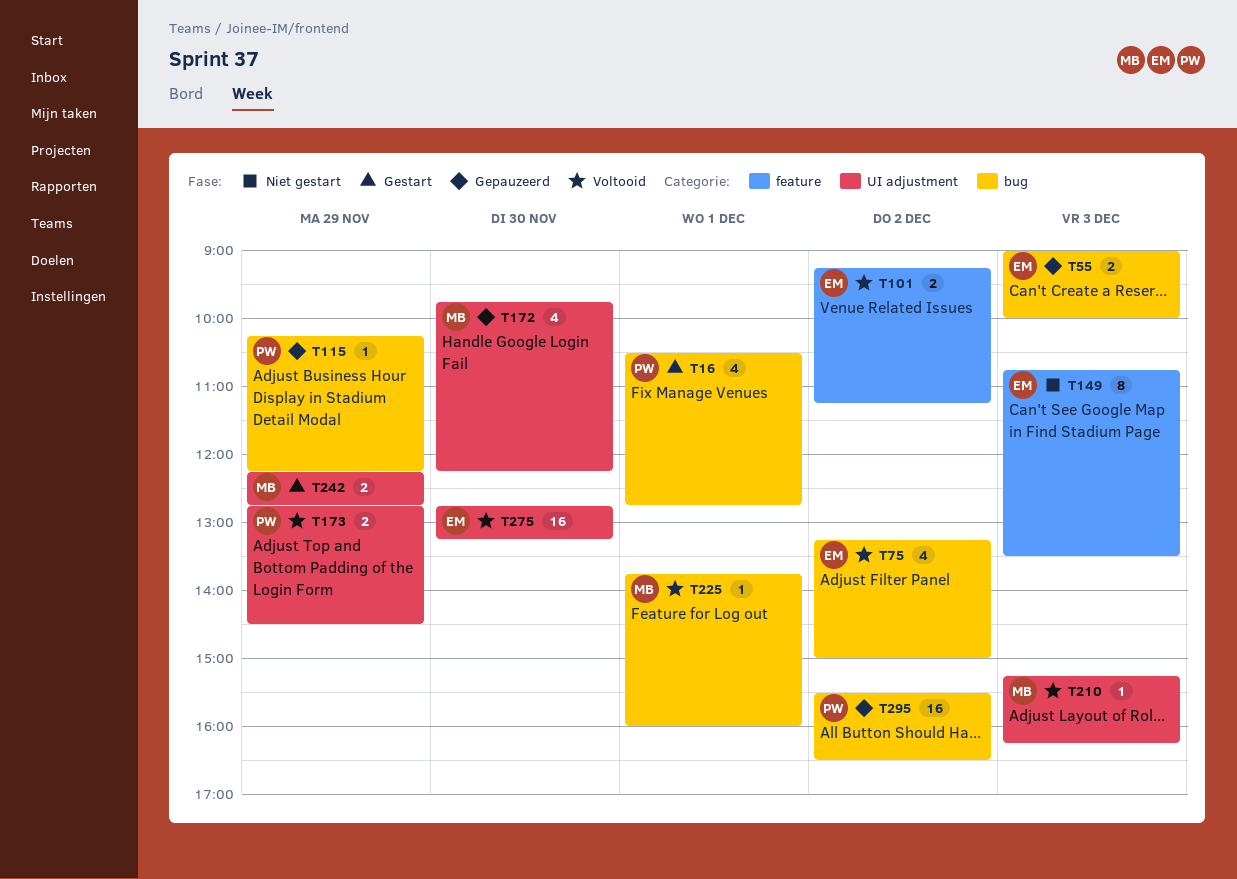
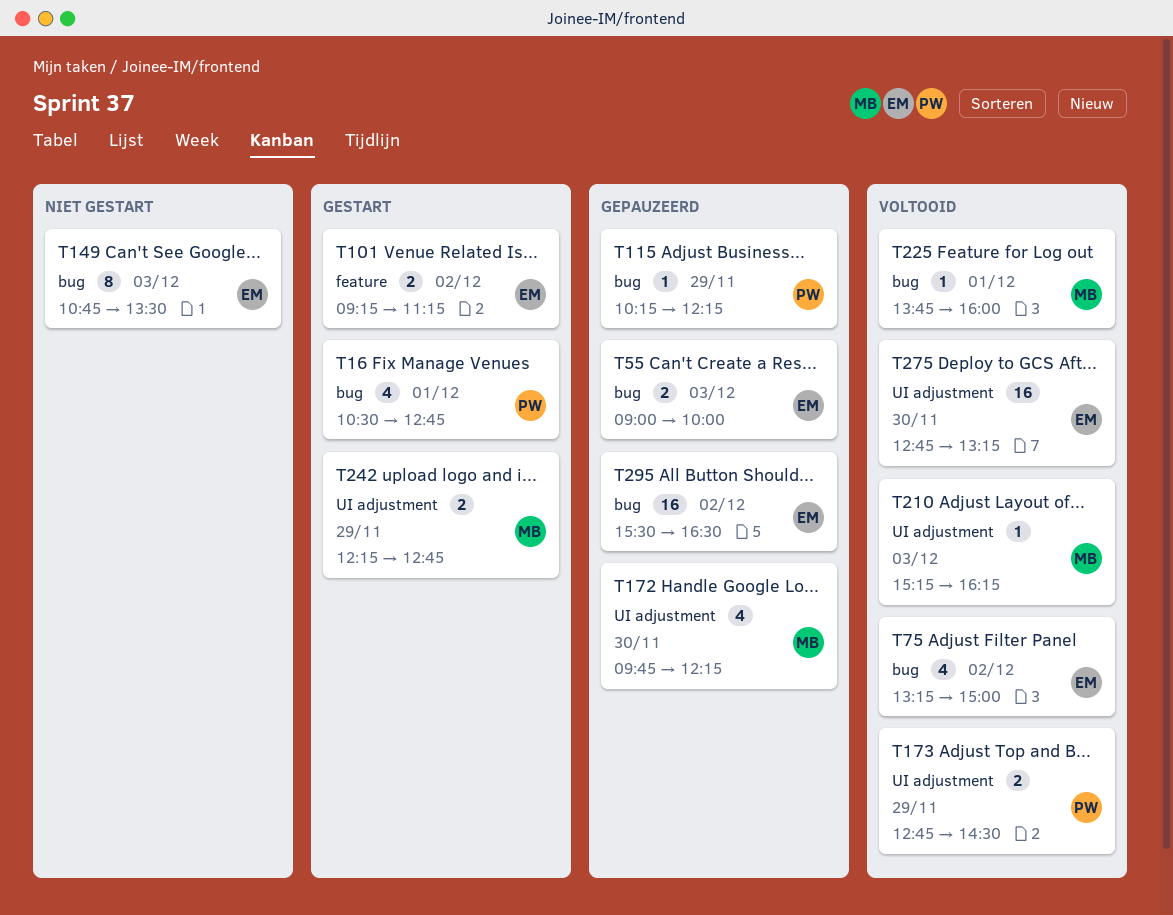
T101, status: Voltooid -> Gestart
T149, label: feature -> bug
T295, owner: PW -> EM

